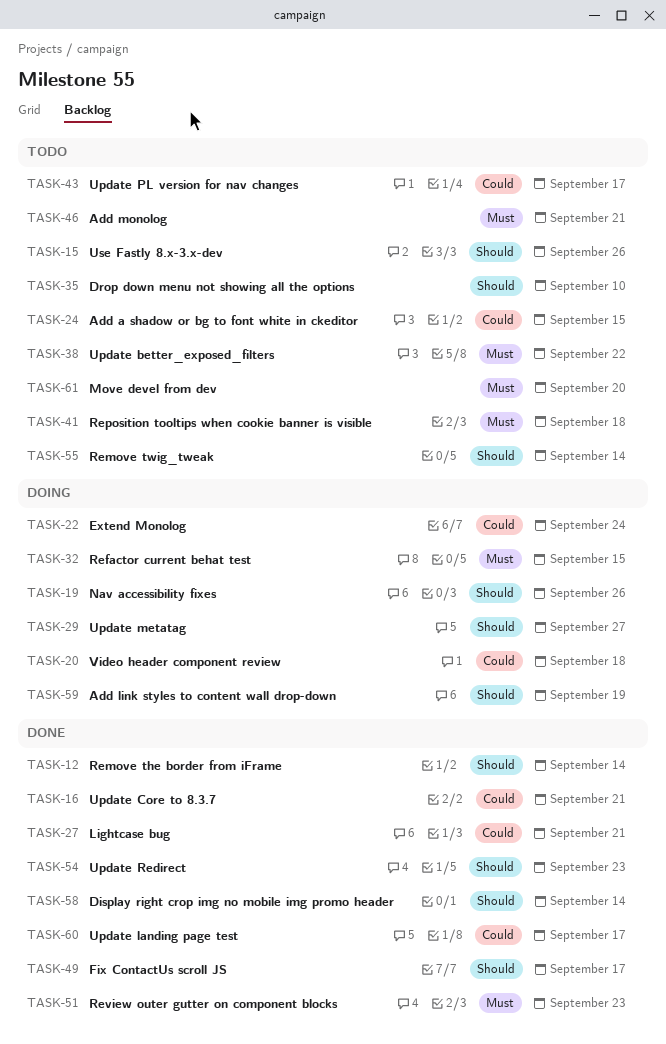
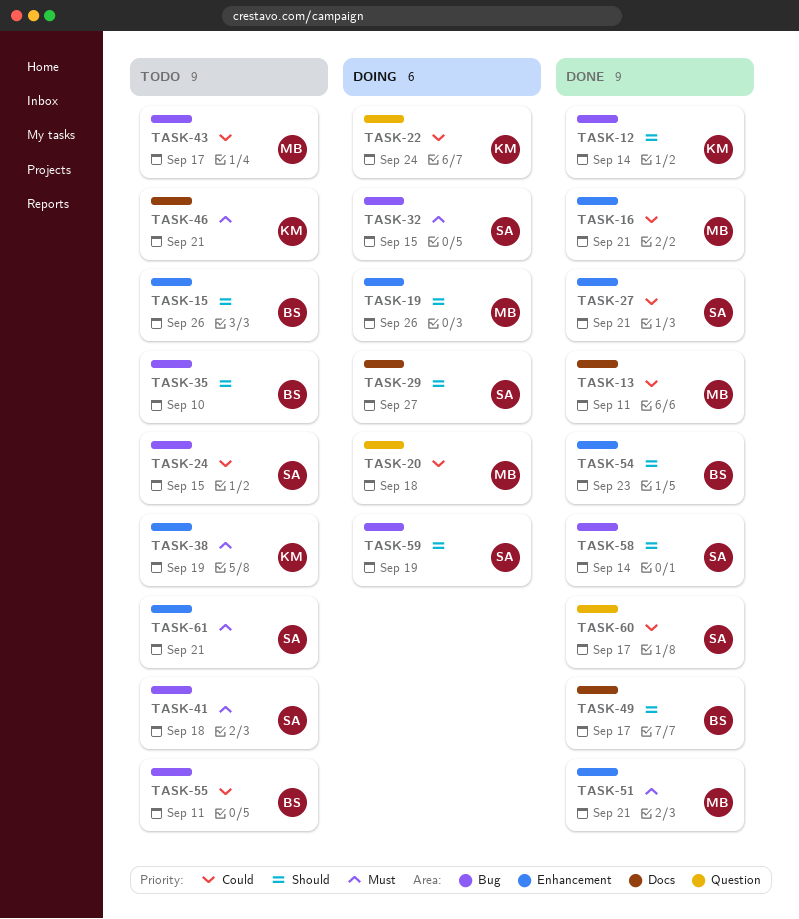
TASK-13: none -> present
TASK-38, due: Sep 22 -> Sep 19
TASK-51, due: Sep 23 -> Sep 21
TASK-55, priority: Should -> Could
TASK-55, due: Sep 14 -> Sep 11
TASK-61, due: Sep 20 -> Sep 21

